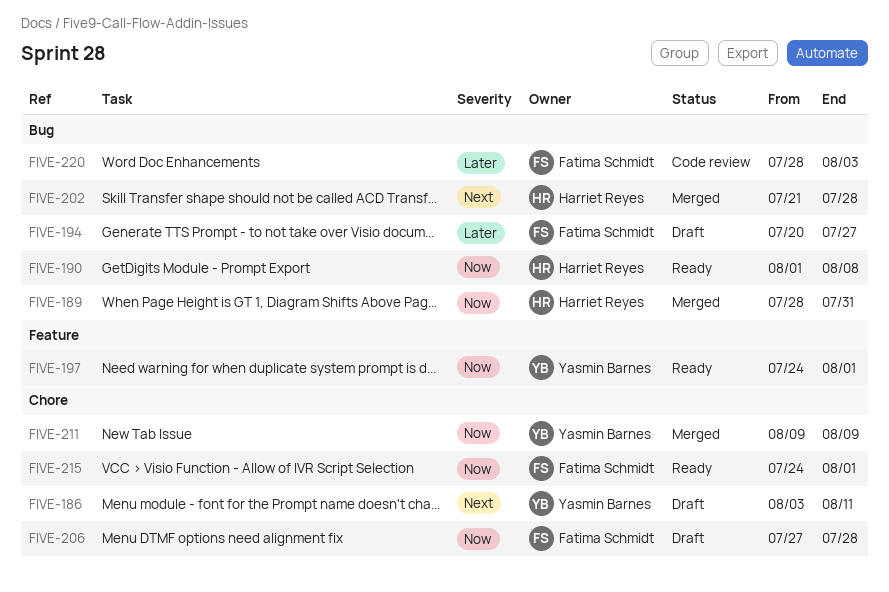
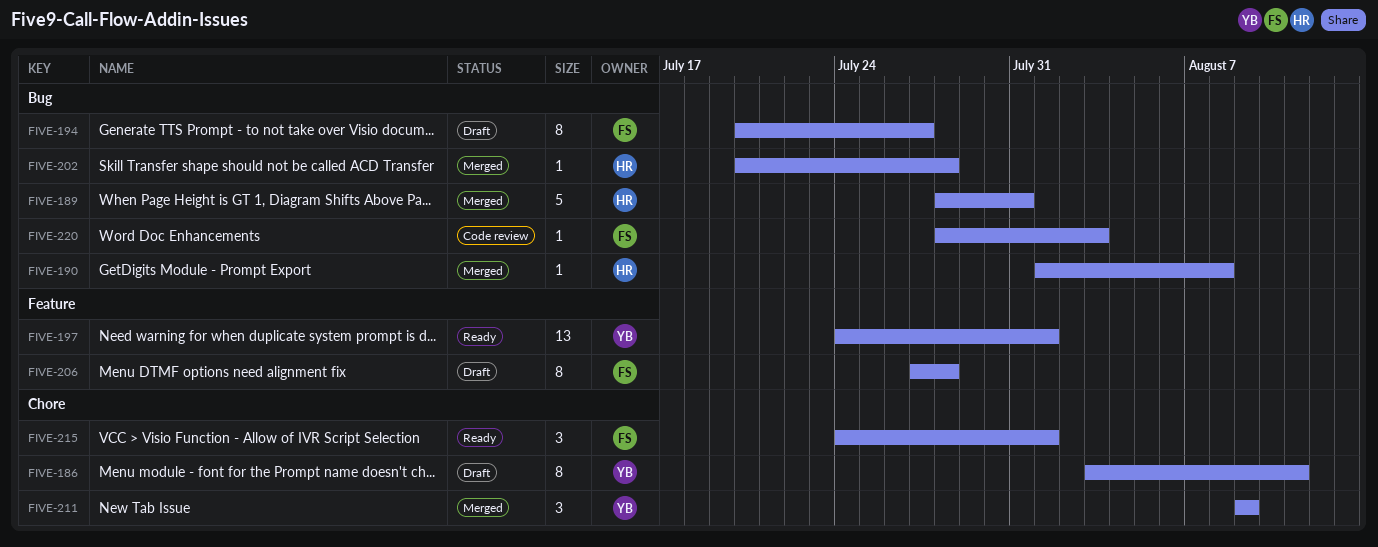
FIVE-190, status: Ready -> Merged
FIVE-202, start: Jul 21 -> Jul 20
FIVE-206, label: Chore -> Feature

